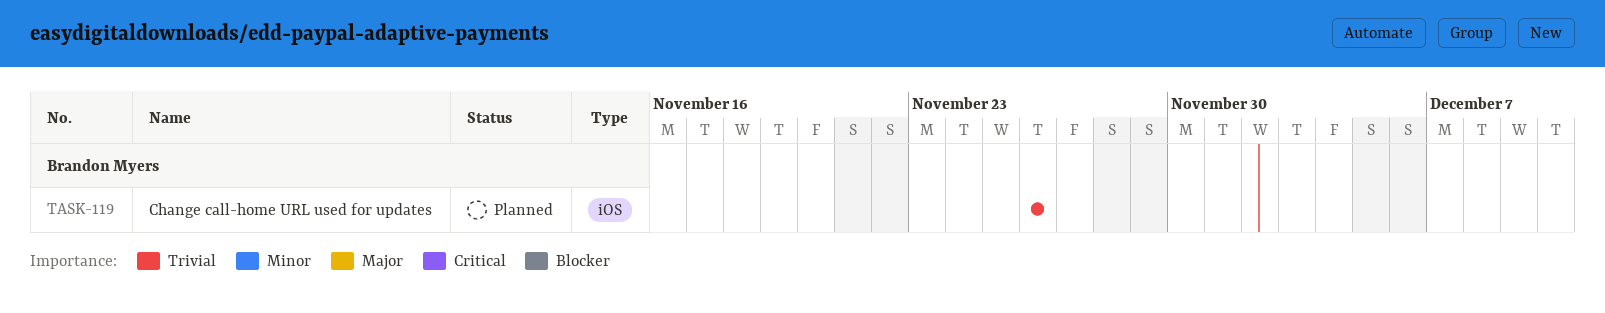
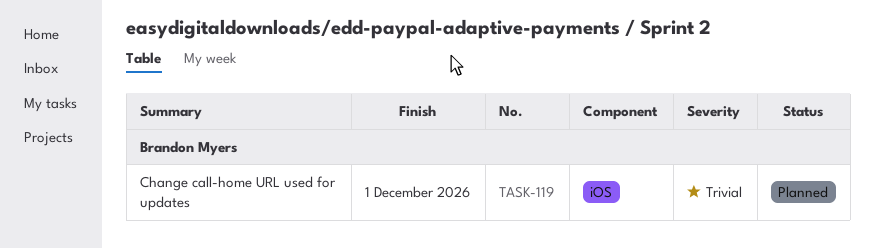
TASK-119, due: Nov 26 -> Dec 1

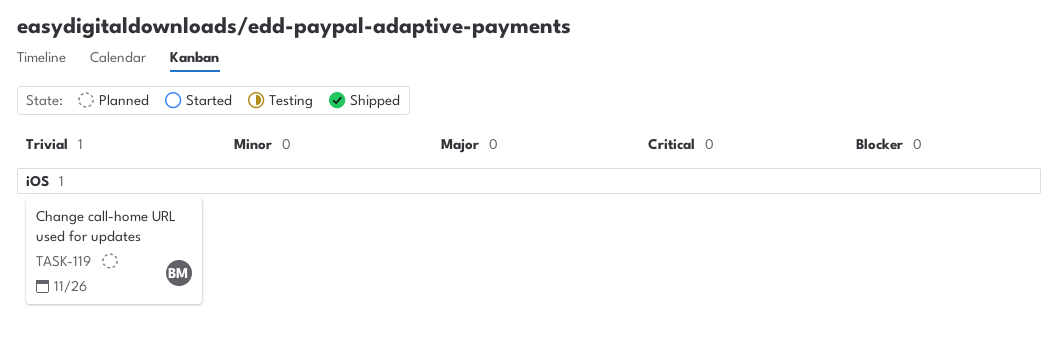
TASK-119, due: Dec 1 -> Nov 26

